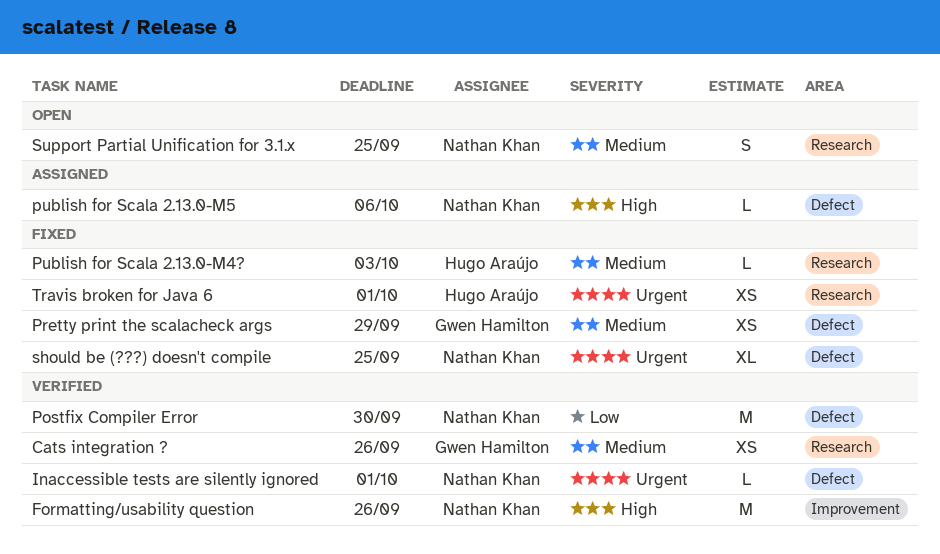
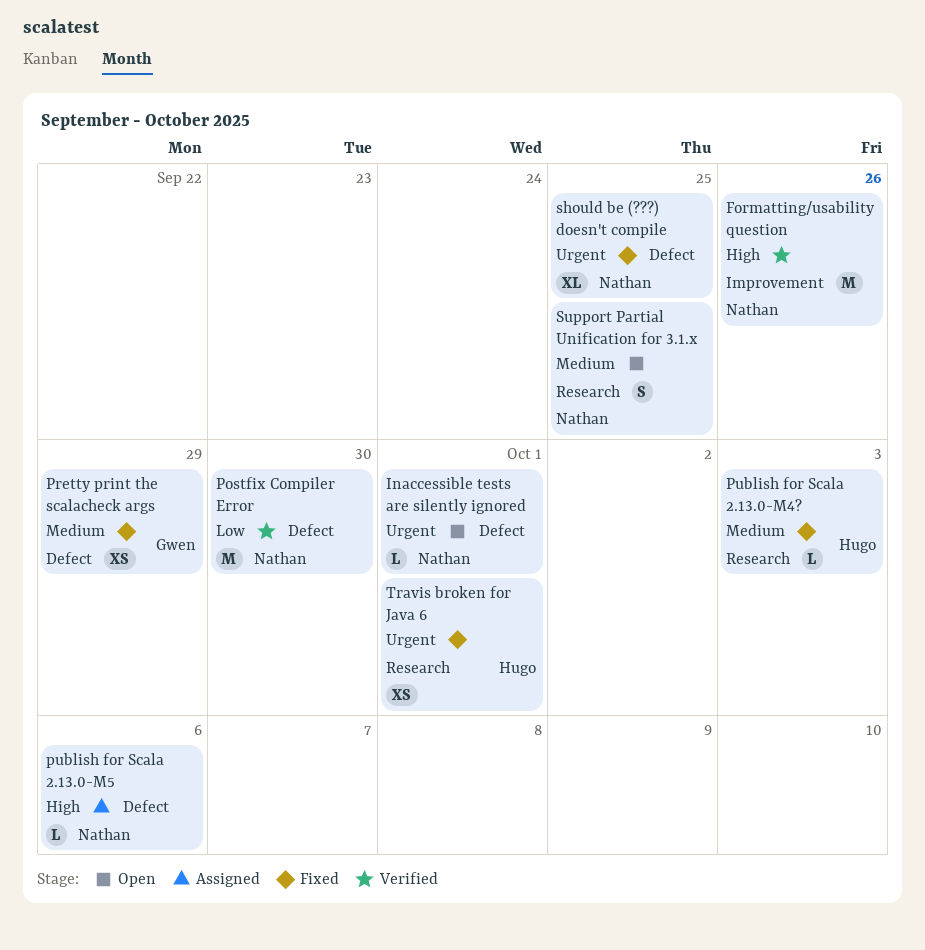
Cats integration ?: present -> none
Inaccessible tests are silently ignored, status: Verified -> Open

